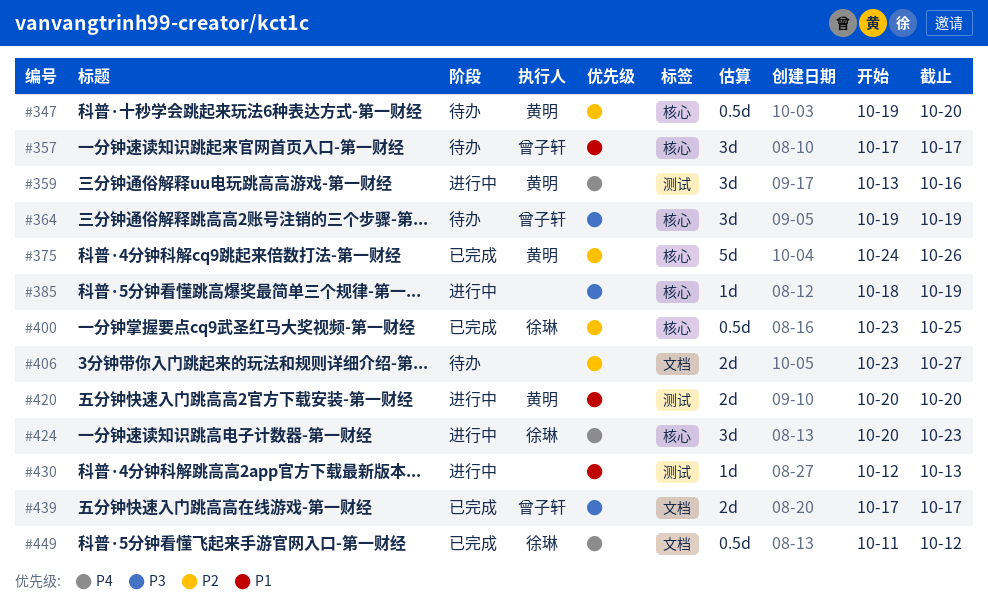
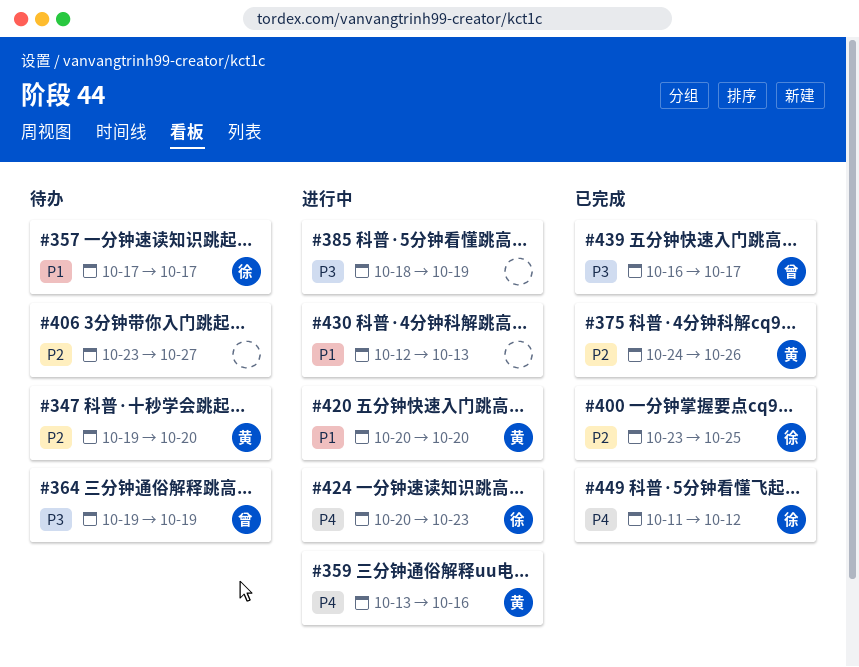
#357, owner: 曾子轩 -> 徐琳
#439, start: Oct 17 -> Oct 16

